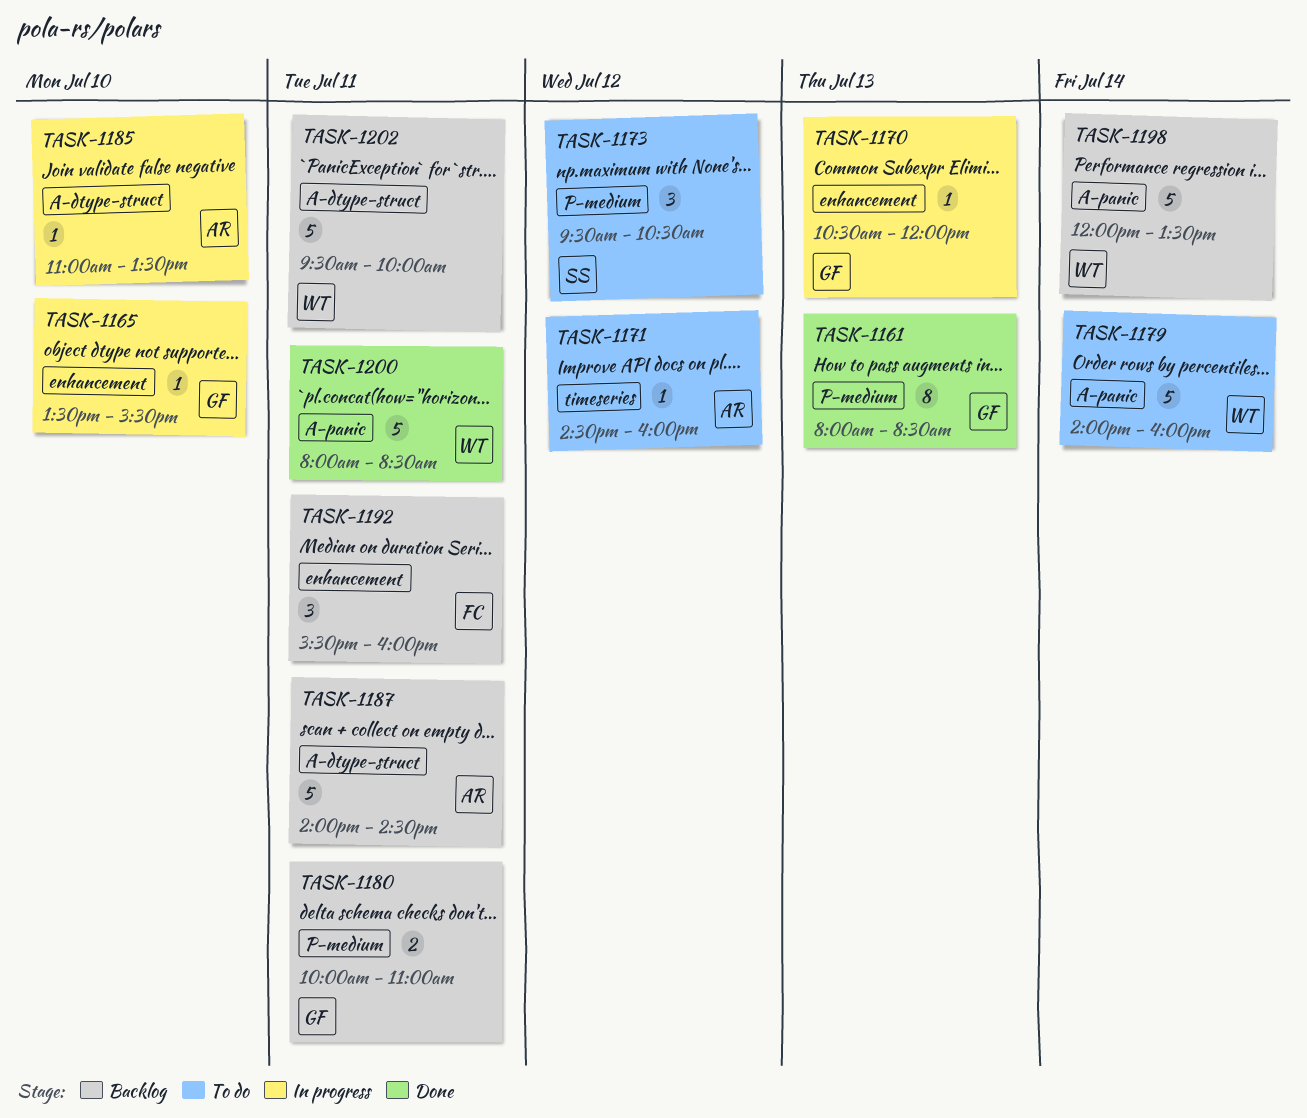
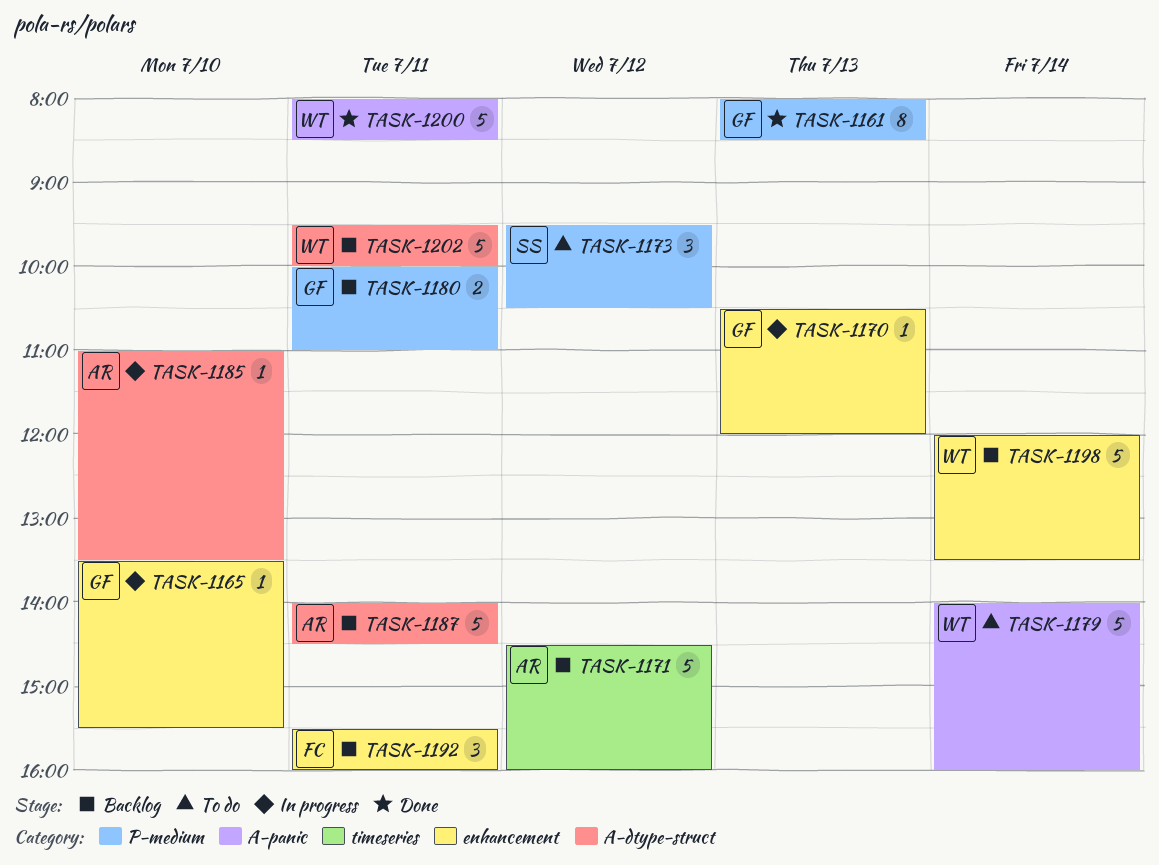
TASK-1171, status: To do -> Backlog
TASK-1171, estimate: 1 -> 5
TASK-1198, label: A-panic -> enhancement

